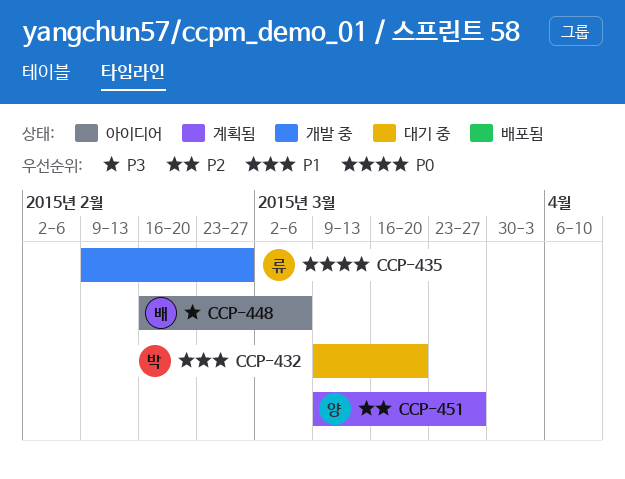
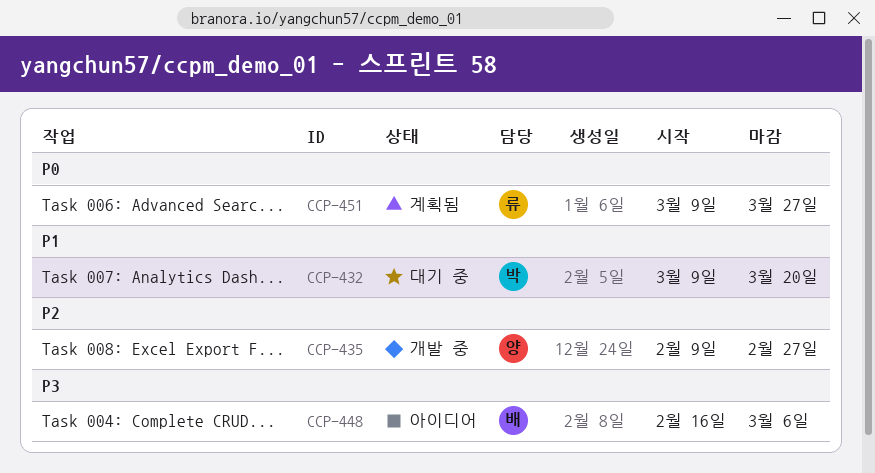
CCP-435, owner: 류 -> 양
CCP-435, priority: P0 -> P2
CCP-451, owner: 양 -> 류
CCP-451, priority: P2 -> P0

